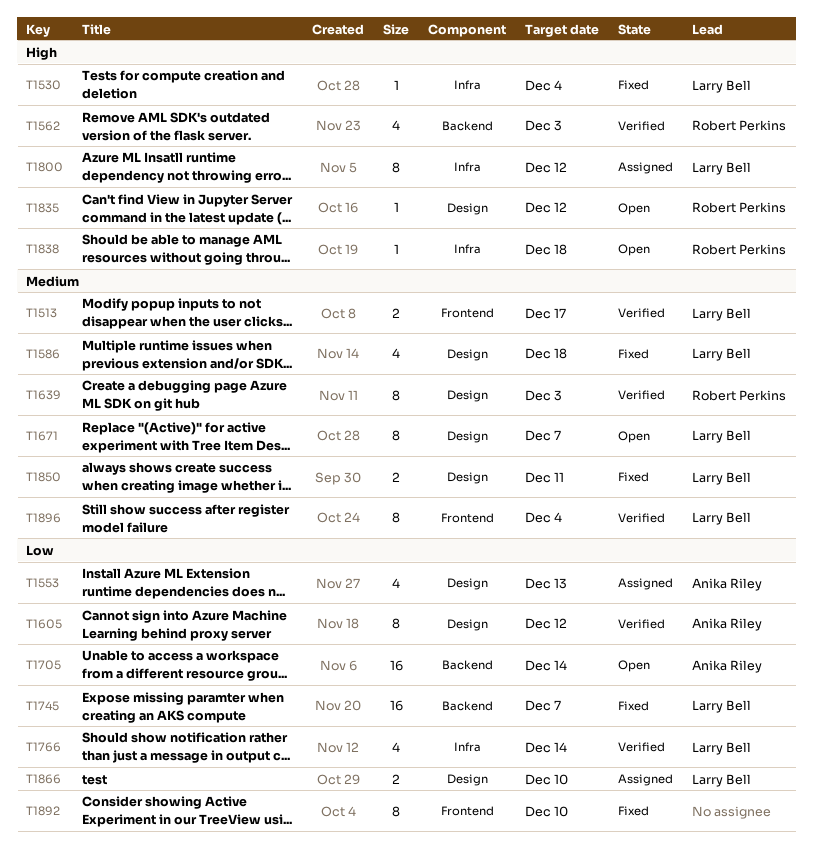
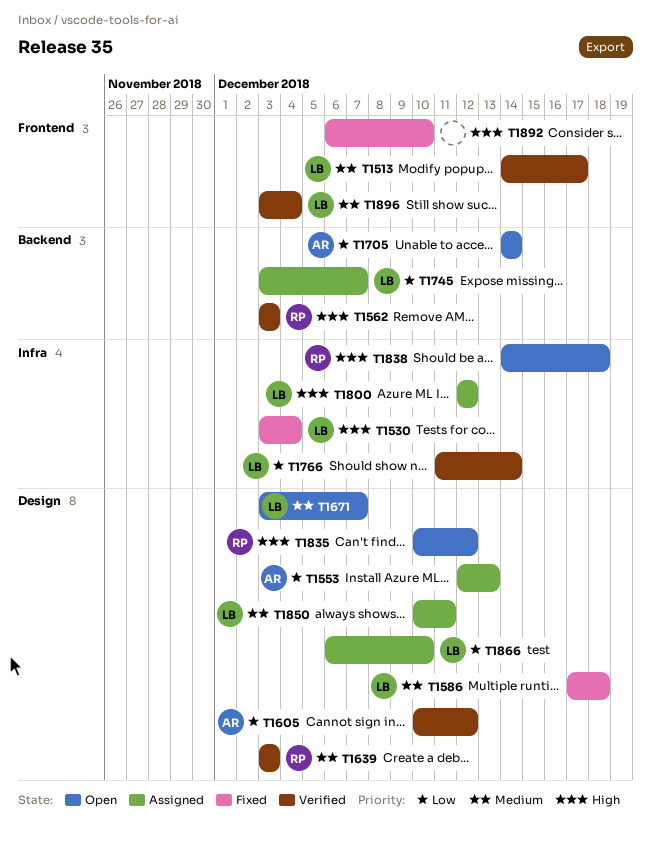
T1745, status: Fixed -> Assigned
T1850, status: Fixed -> Assigned
T1892, priority: Low -> High

